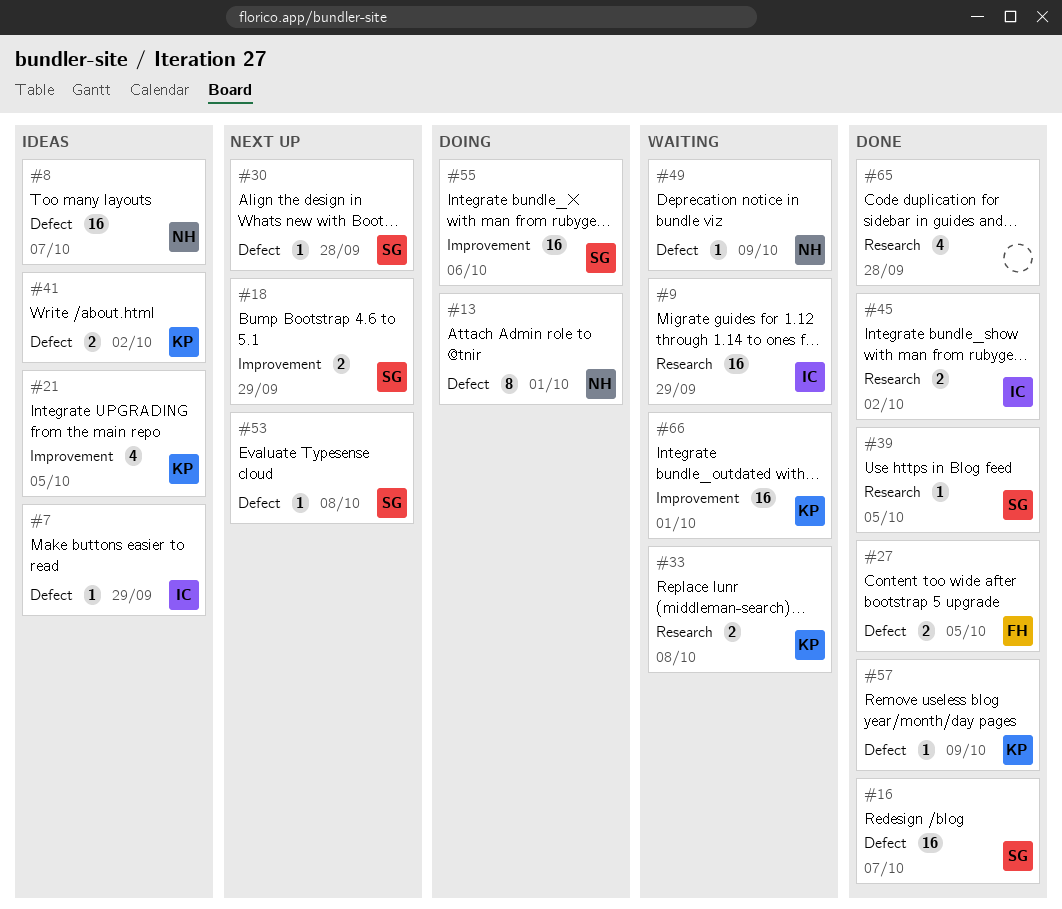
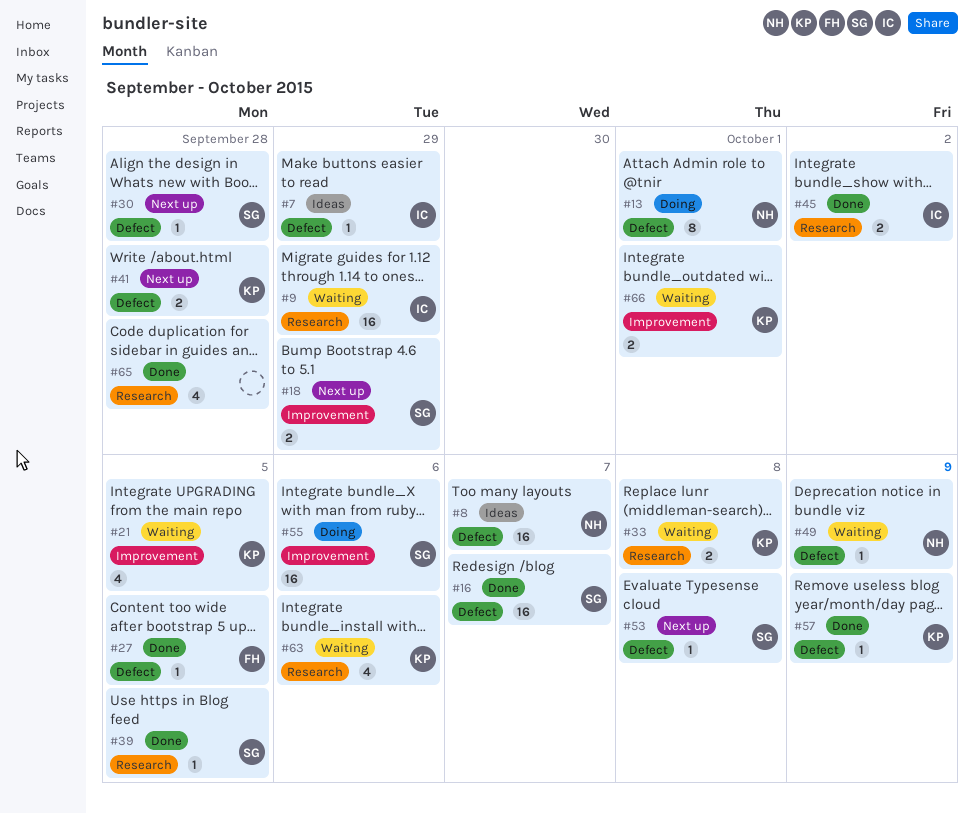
#21, status: Ideas -> Waiting
#27, estimate: 2 -> 1
#41, status: Ideas -> Next up
#41, due: Oct 2 -> Sep 28
#63: none -> present
#66, estimate: 16 -> 2

